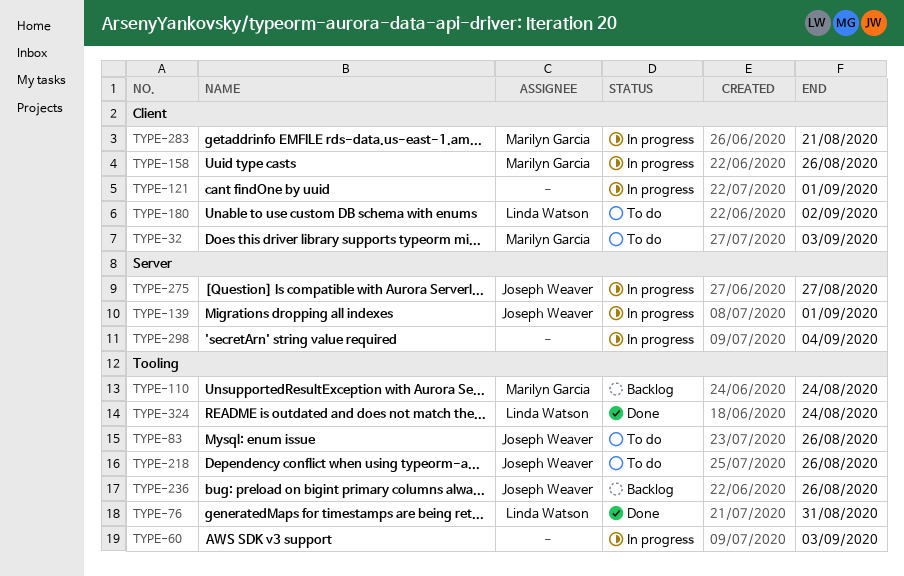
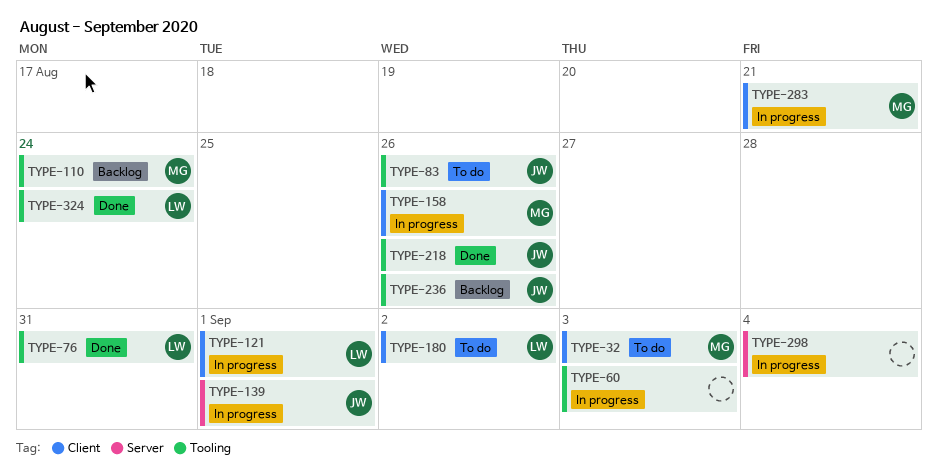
TYPE-121, owner: none -> Linda Watson
TYPE-218, status: To do -> Done
TYPE-275: present -> none

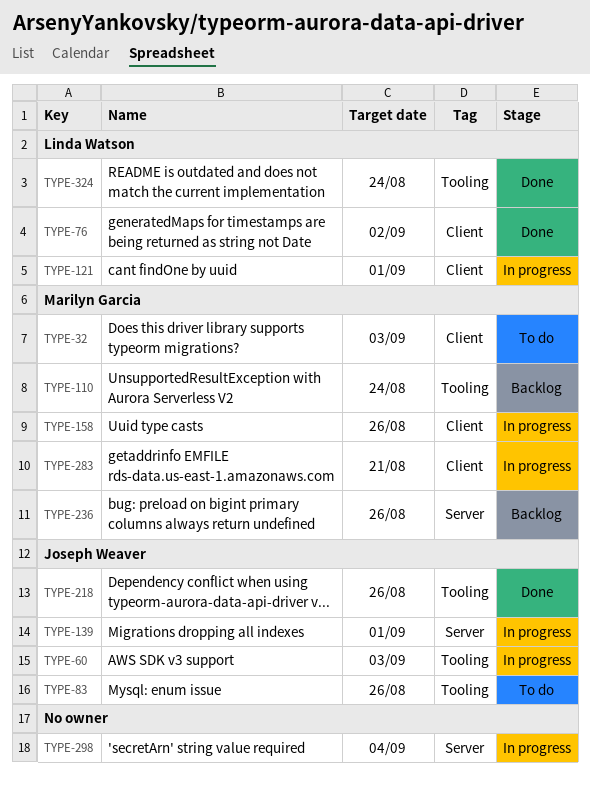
TYPE-60, owner: none -> Joseph Weaver
TYPE-76, label: Tooling -> Client
TYPE-76, due: Aug 31 -> Sep 2
TYPE-180: present -> none
TYPE-236, owner: Joseph Weaver -> Marilyn Garcia
TYPE-236, label: Tooling -> Server

